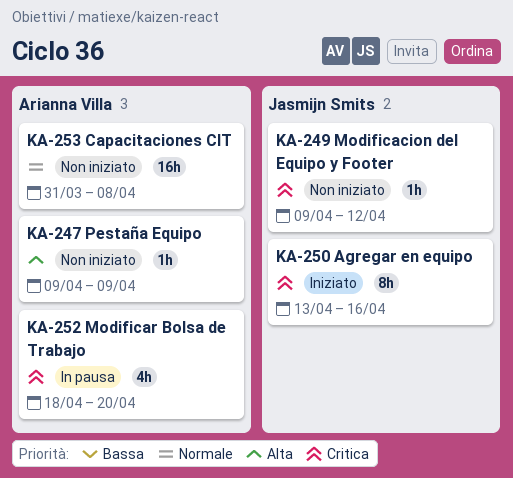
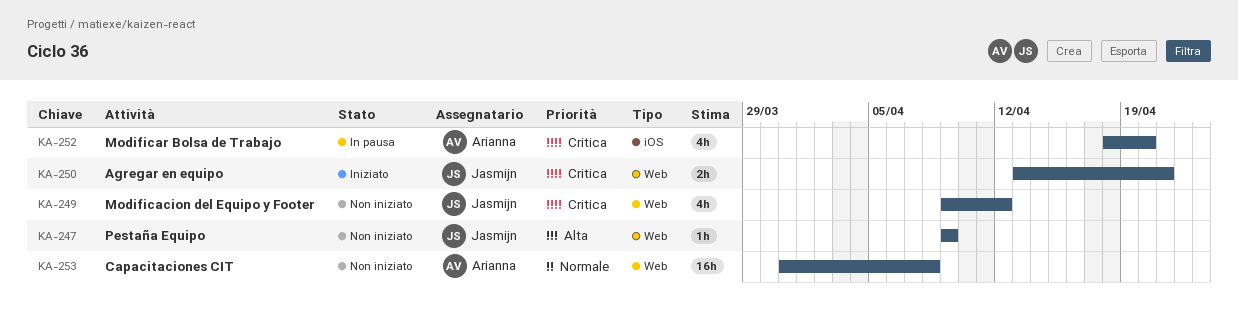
KA-247, owner: Arianna Villa -> Jasmijn Smits
KA-249, estimate: 1h -> 4h
KA-250, estimate: 8h -> 2h
KA-250, due: Apr 16 -> Apr 21

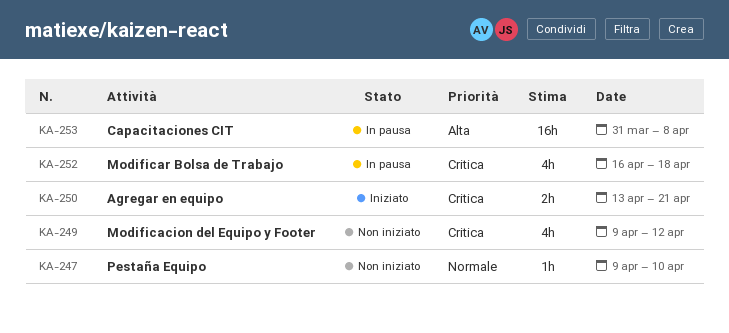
KA-247, priority: Alta -> Normale
KA-247, due: Apr 9 -> Apr 10
KA-252, start: Apr 18 -> Apr 16
KA-252, due: Apr 20 -> Apr 18
KA-253, status: Non iniziato -> In pausa
KA-253, priority: Normale -> Alta

